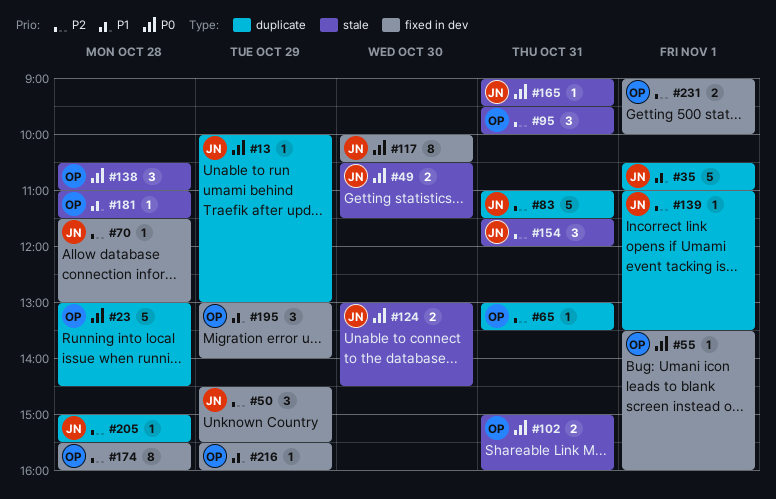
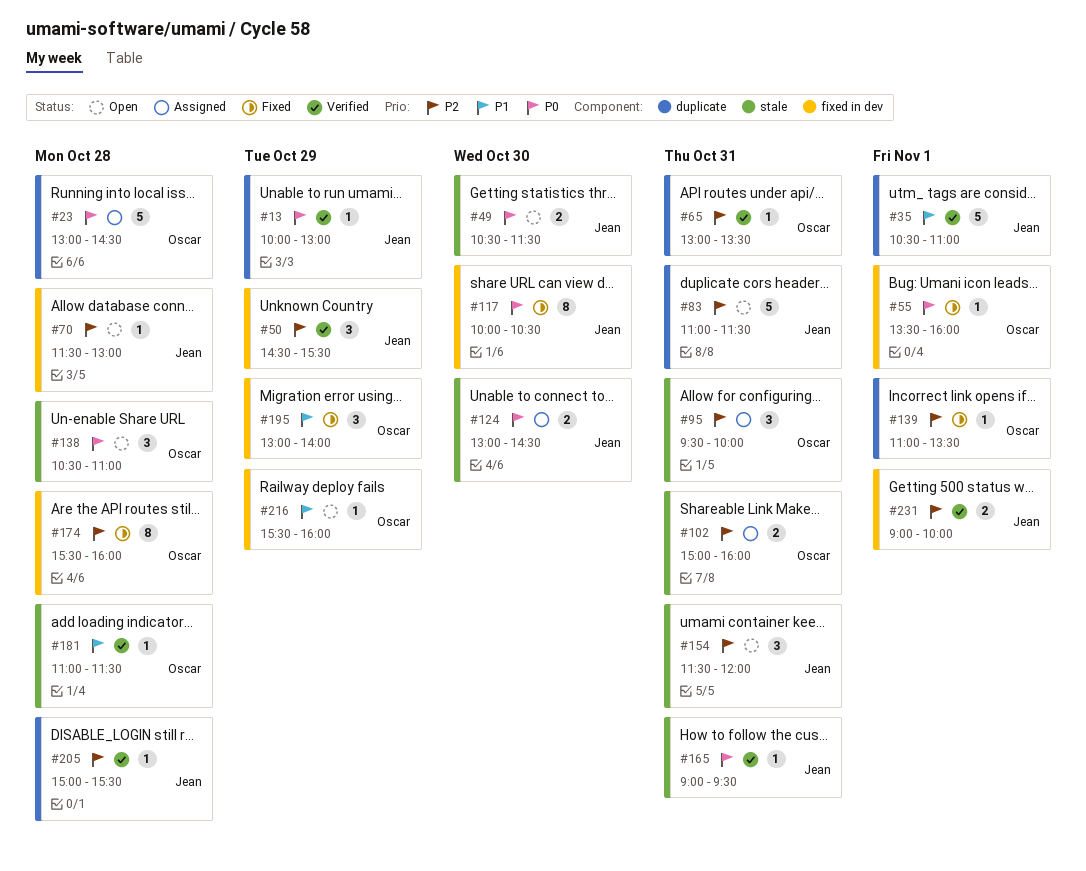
#102, priority: P0 -> P2
#139, owner: Jean -> Oscar
#231, owner: Oscar -> Jean

